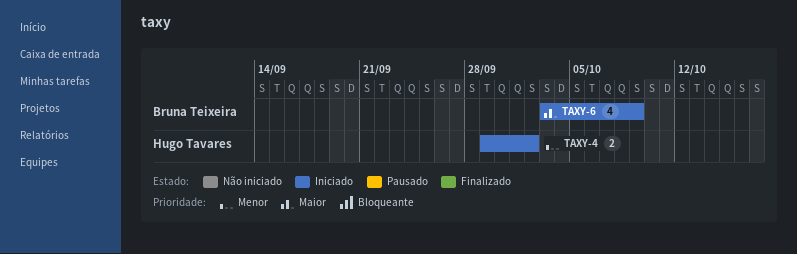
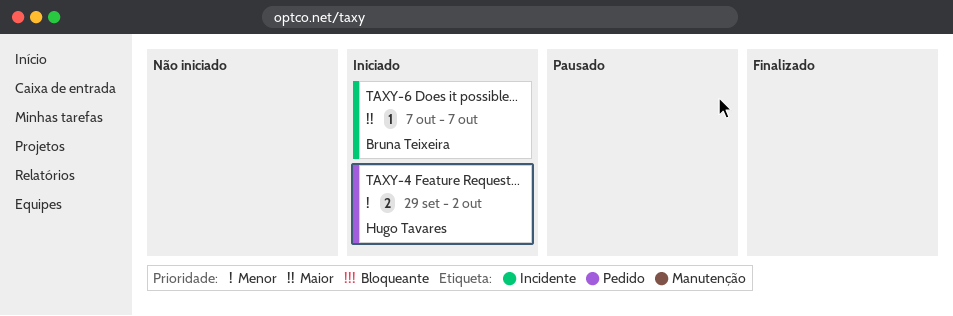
TAXY-6, estimate: 4 -> 1
TAXY-6, start: Oct 3 -> Oct 7
TAXY-6, due: Oct 9 -> Oct 7

